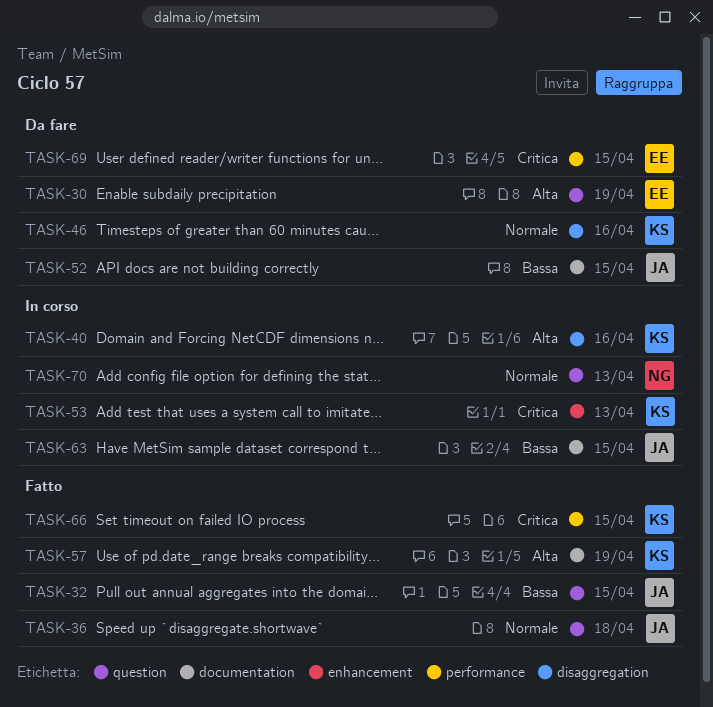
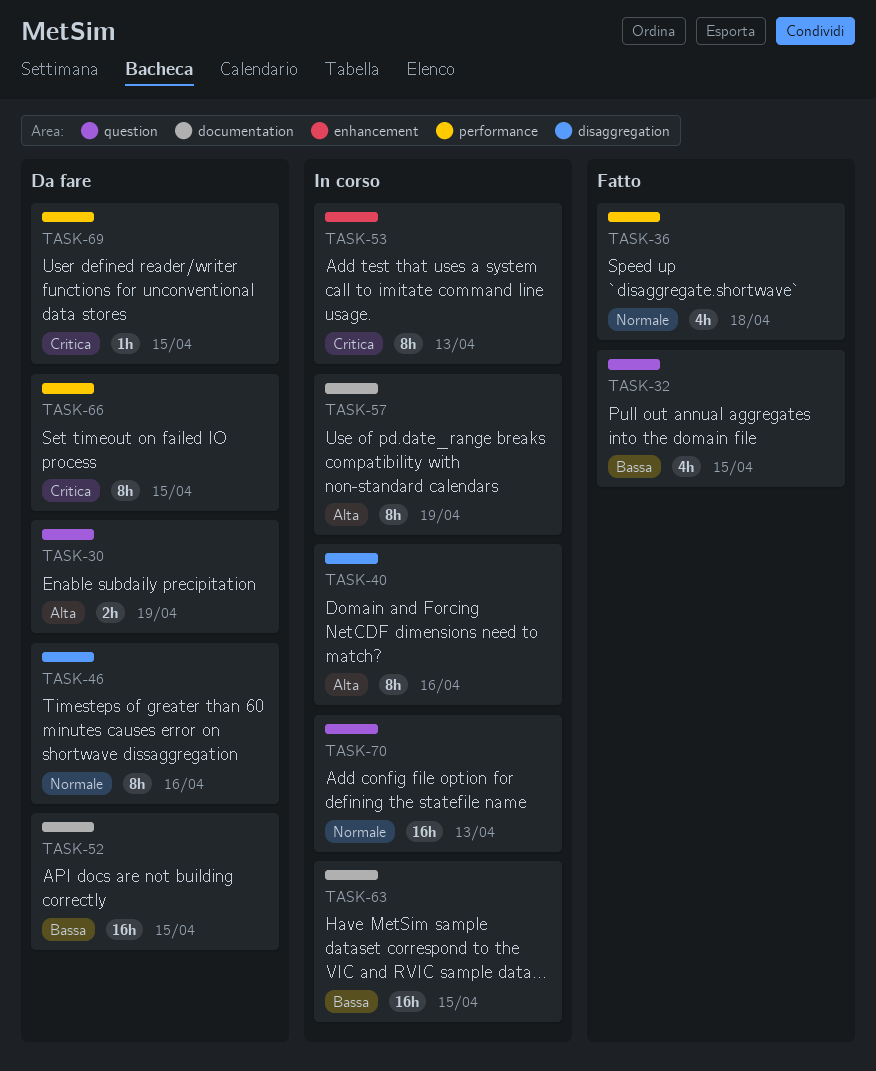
TASK-36, label: question -> performance
TASK-57, status: Fatto -> In corso
TASK-66, status: Fatto -> Da fare

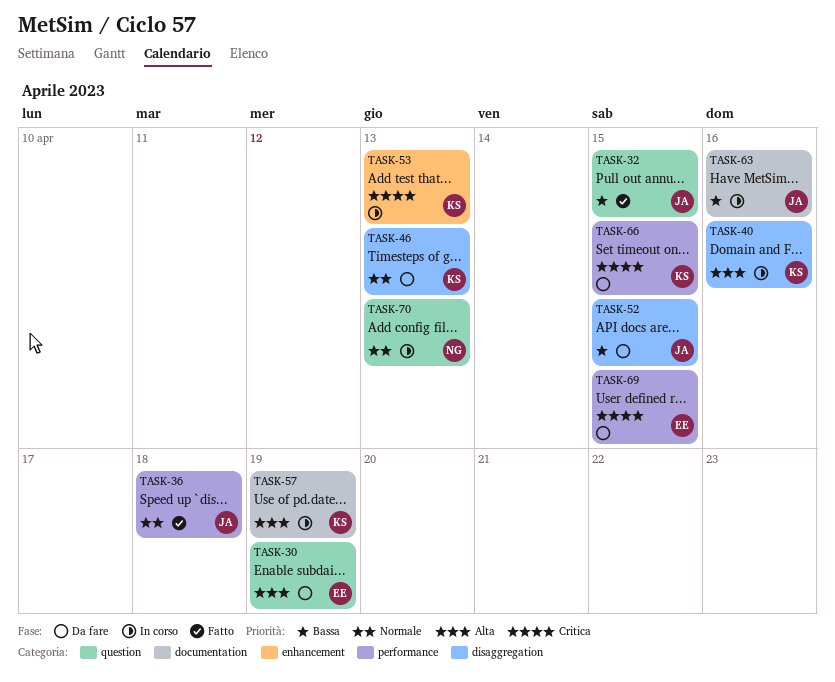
TASK-46, due: Apr 16 -> Apr 13
TASK-52, label: documentation -> disaggregation
TASK-63, due: Apr 15 -> Apr 16

